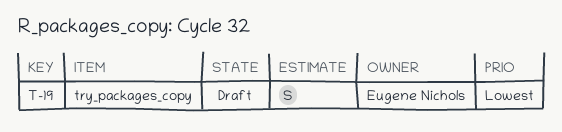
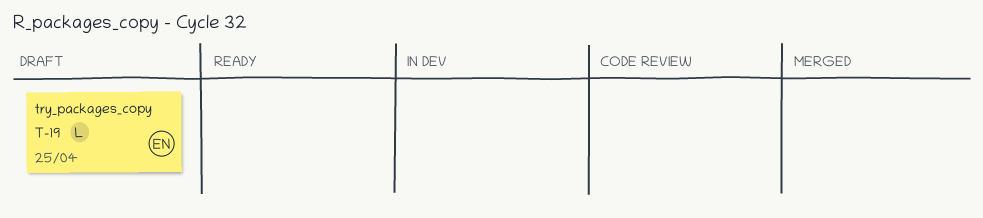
T-19, estimate: S -> L

